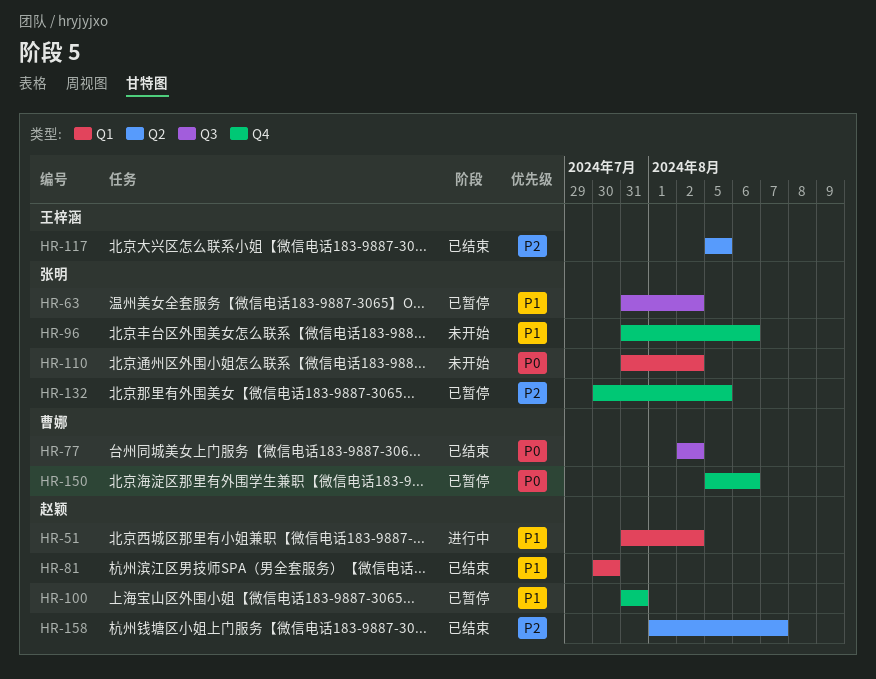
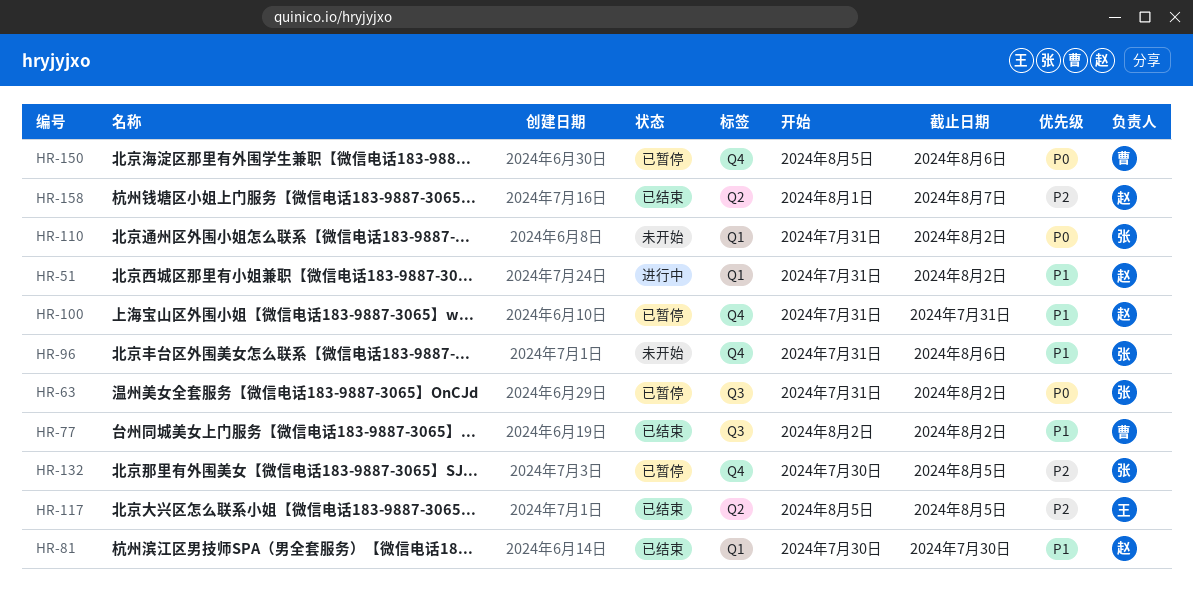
HR-63, priority: P1 -> P0
HR-77, priority: P0 -> P1

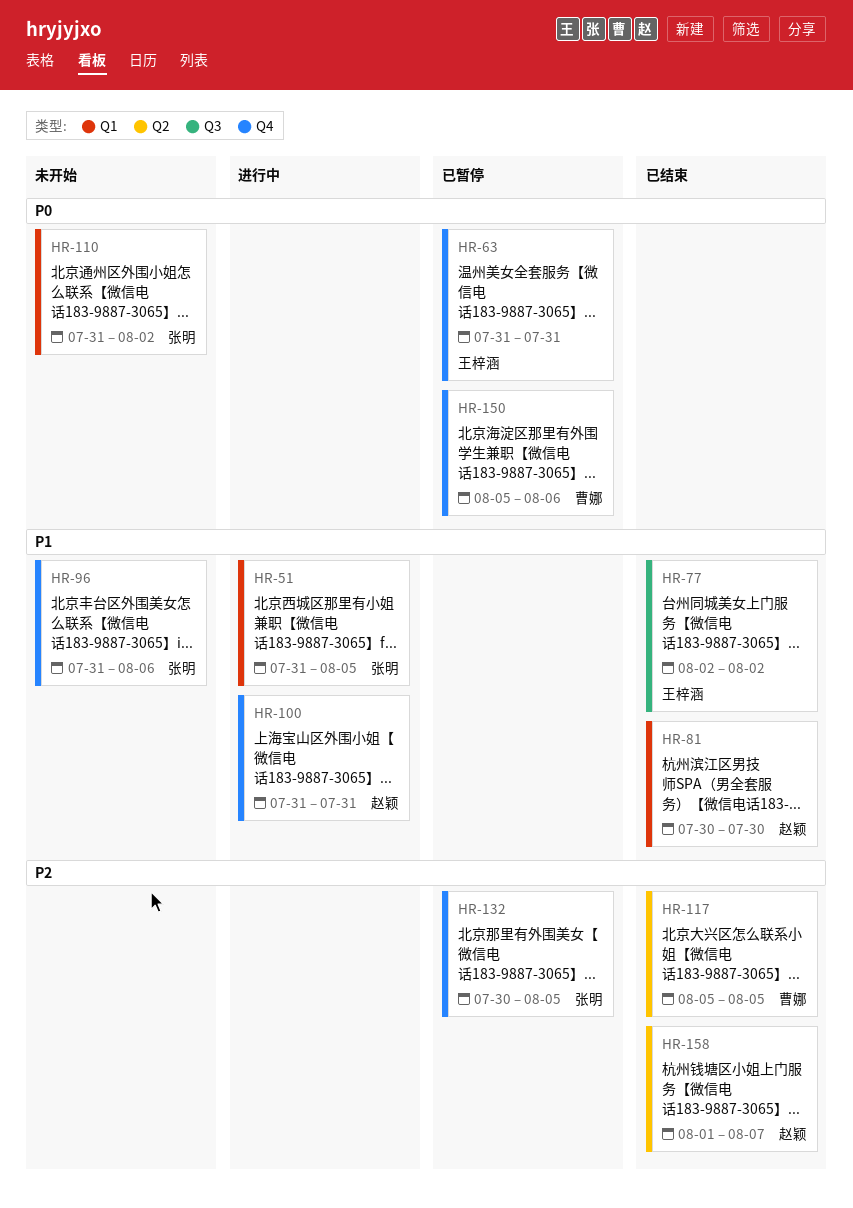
HR-51, owner: 赵颖 -> 张明
HR-51, due: Aug 2 -> Aug 5
HR-63, owner: 张明 -> 王梓涵
HR-63, label: Q3 -> Q4
HR-63, due: Aug 2 -> Jul 31
HR-77, owner: 曹娜 -> 王梓涵
HR-100, status: 已暂停 -> 进行中
HR-117, owner: 王梓涵 -> 曹娜

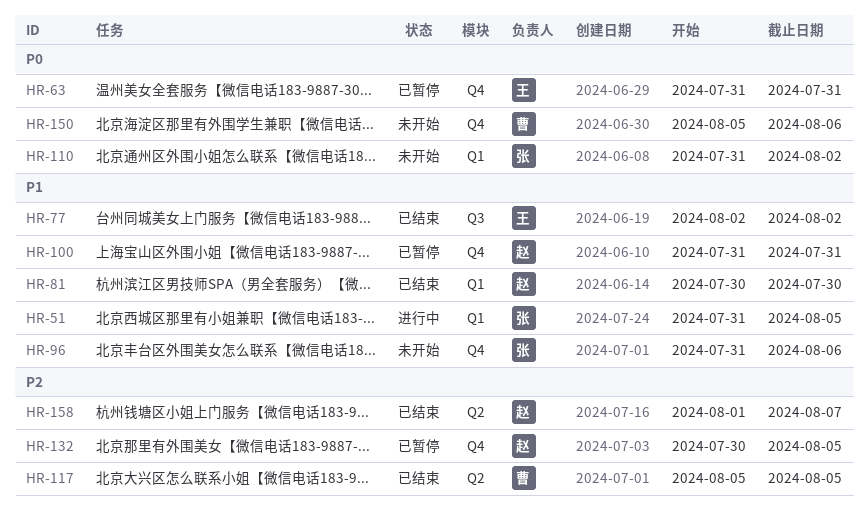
HR-100, status: 进行中 -> 已暂停
HR-132, owner: 张明 -> 赵颖
HR-150, status: 已暂停 -> 未开始

